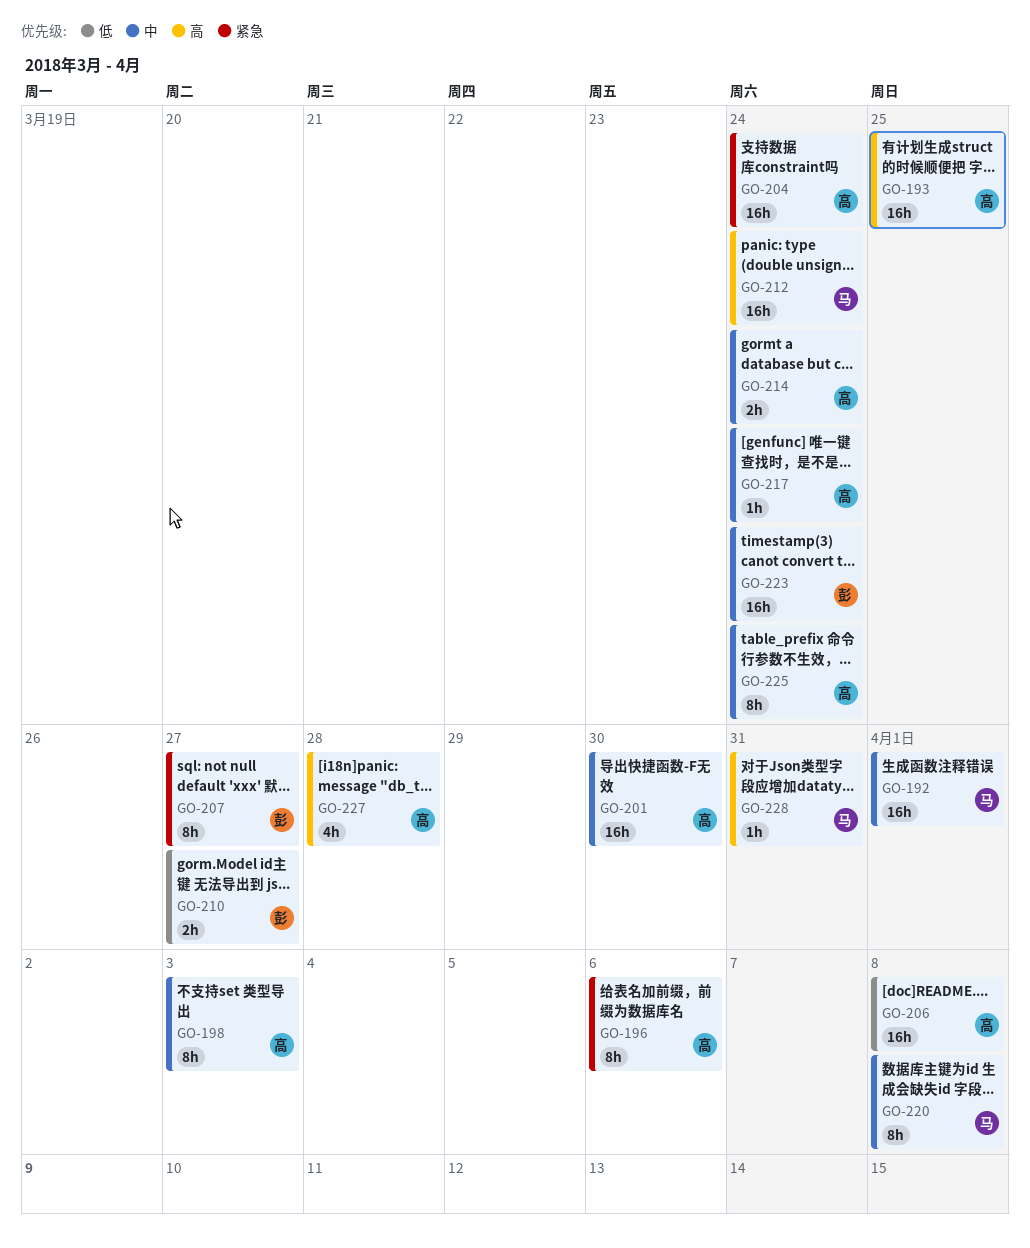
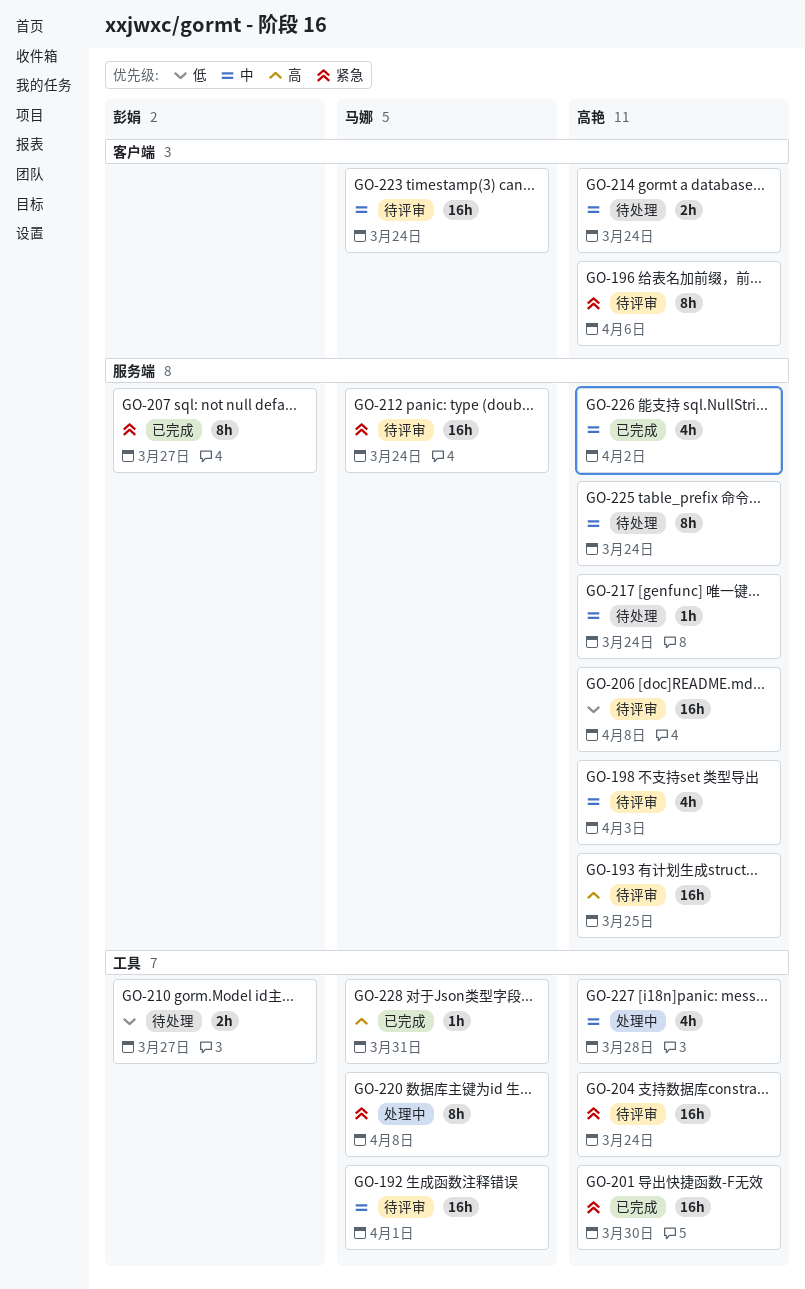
GO-198, estimate: 8h -> 4h
GO-201, priority: 中 -> 紧急
GO-212, priority: 高 -> 紧急
GO-220, priority: 中 -> 紧急
GO-223, owner: 彭娟 -> 马娜
GO-226: none -> present
GO-227, priority: 高 -> 中

